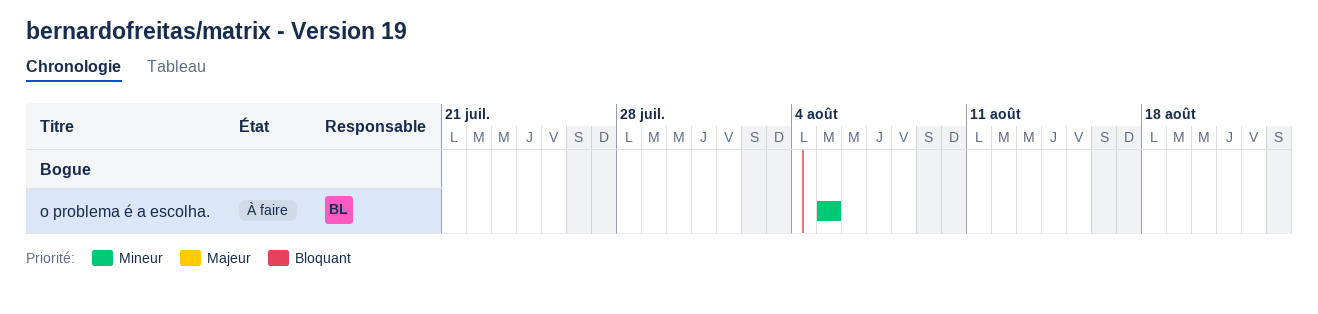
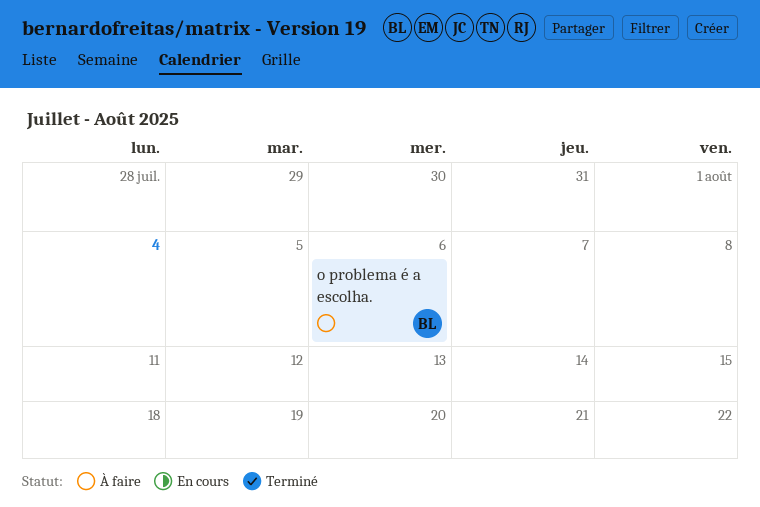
o problema é a escolha., due: Aug 5 -> Aug 6

